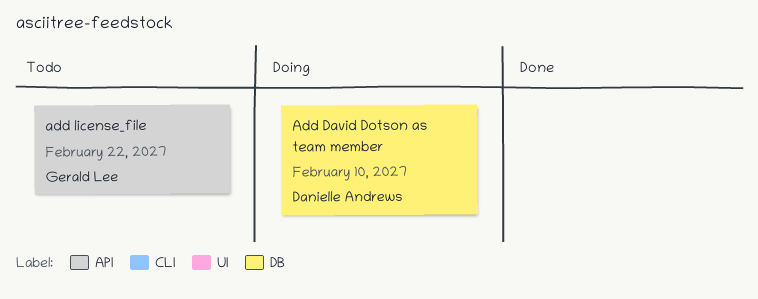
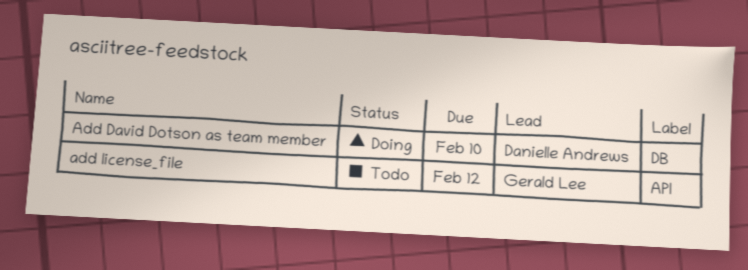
add license_file, due: Feb 22 -> Feb 12

